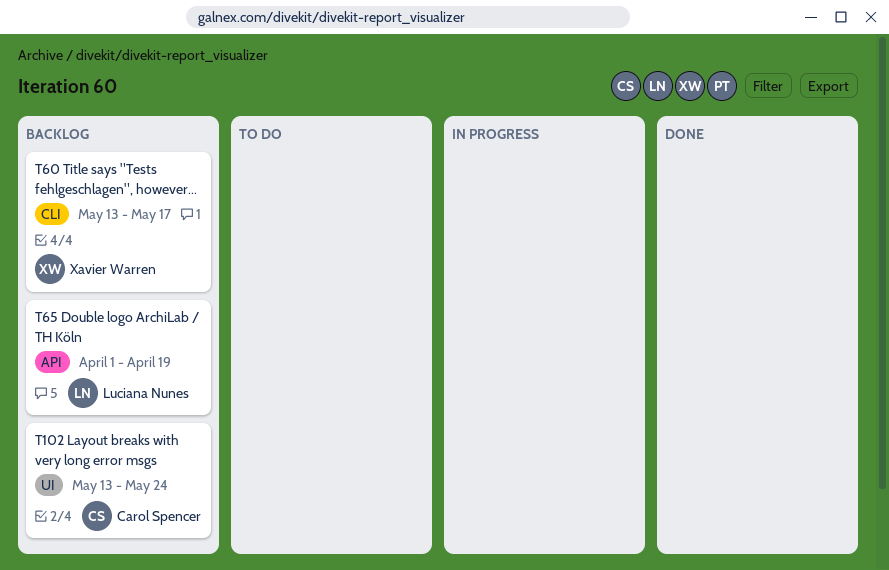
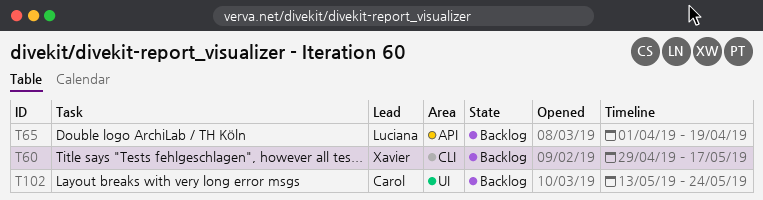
T60, start: May 13 -> Apr 29

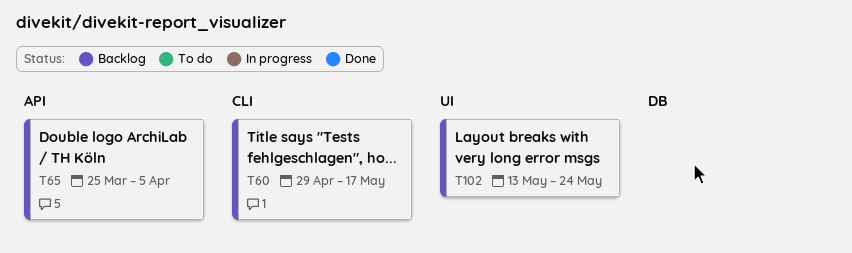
T65, start: Apr 1 -> Mar 25
T65, due: Apr 19 -> Apr 5

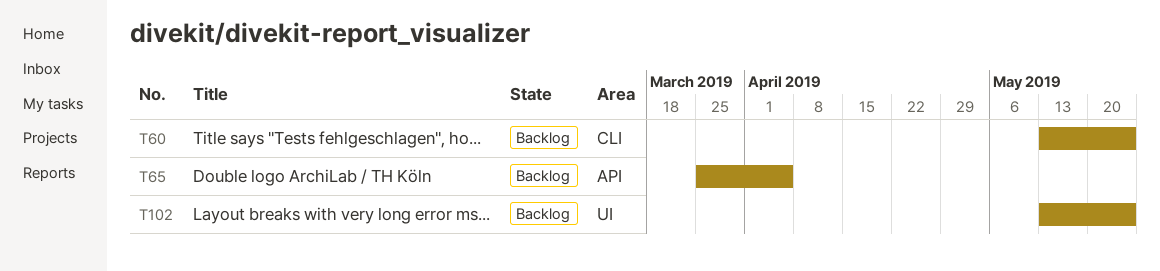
T60, start: Apr 29 -> May 13
T60, due: May 17 -> May 24

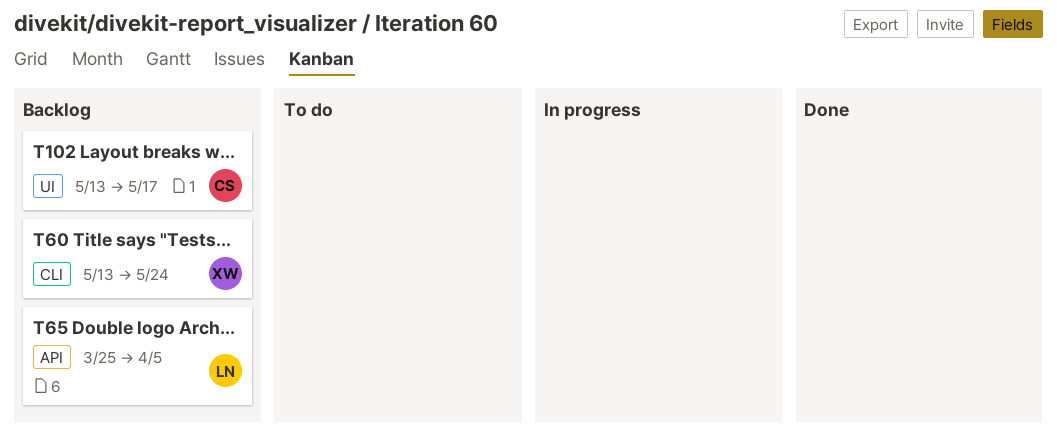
T102, due: May 24 -> May 17

